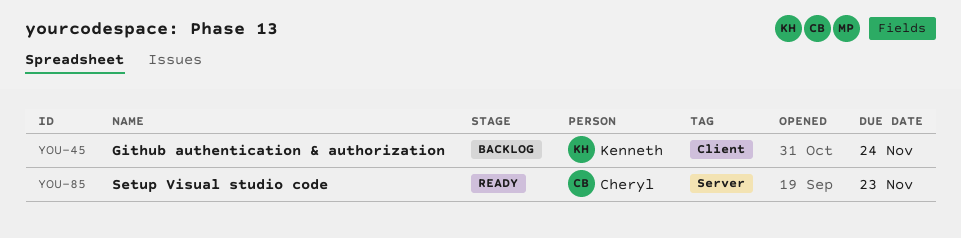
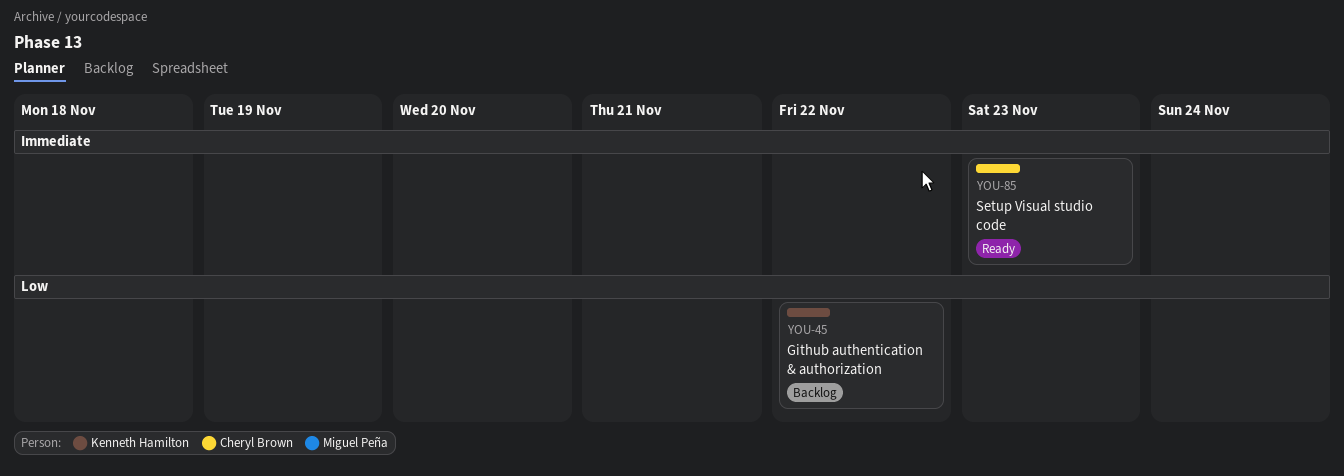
YOU-45, due: Nov 24 -> Nov 22

